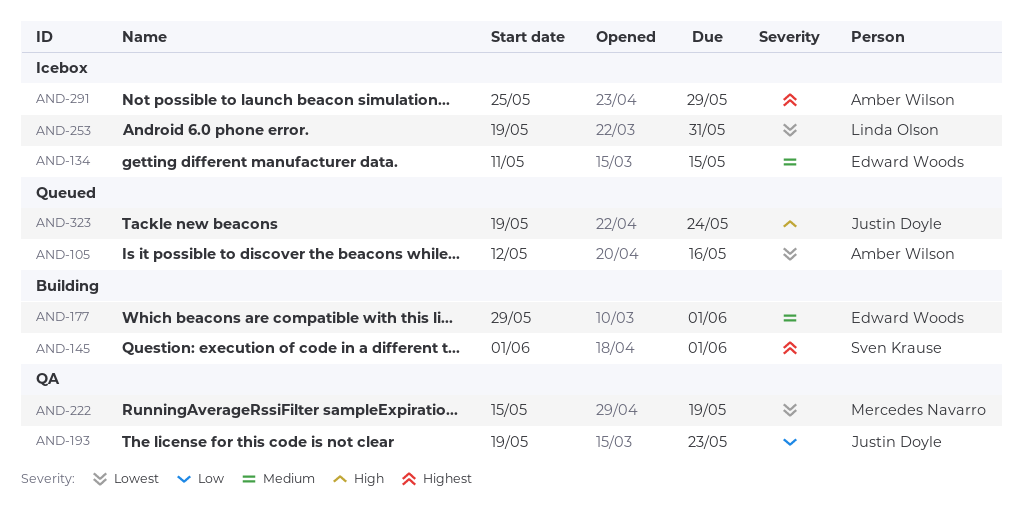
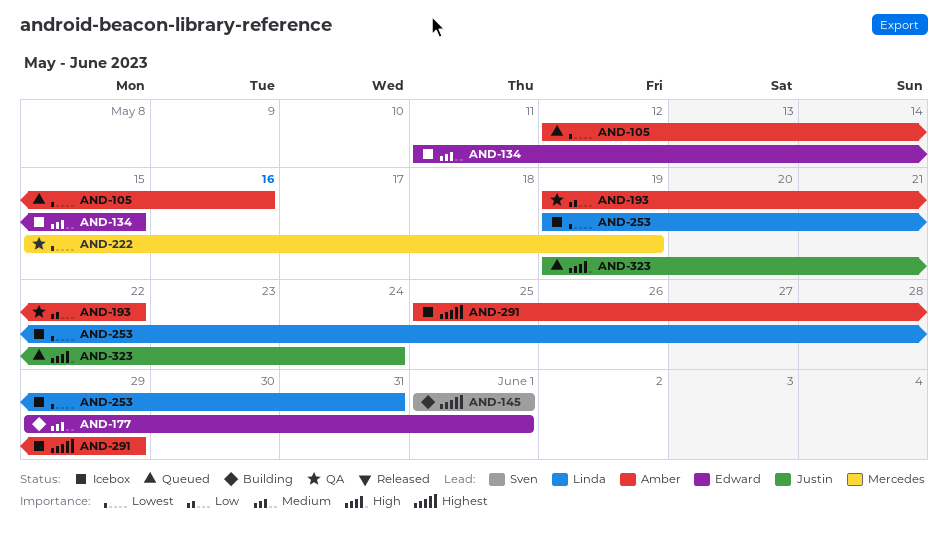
AND-193, owner: Justin Doyle -> Amber Wilson
AND-193, due: May 23 -> May 22

